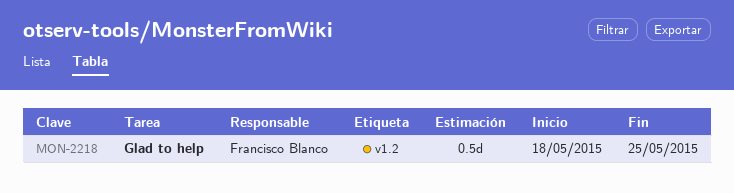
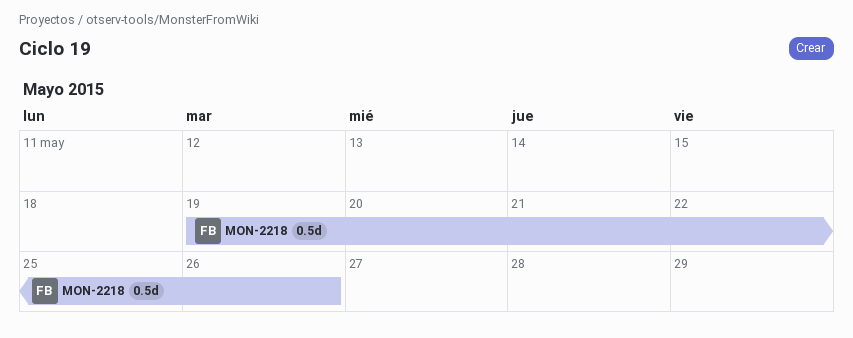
MON-2218, start: May 18 -> May 19
MON-2218, due: May 25 -> May 26

